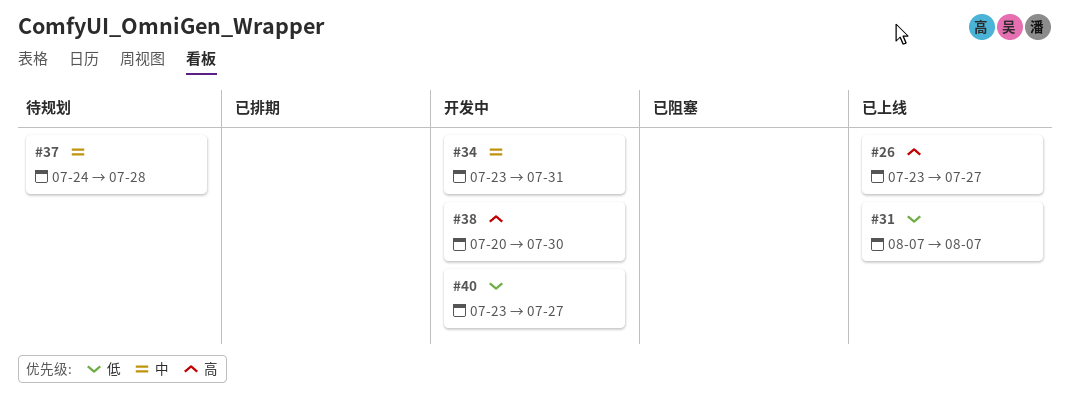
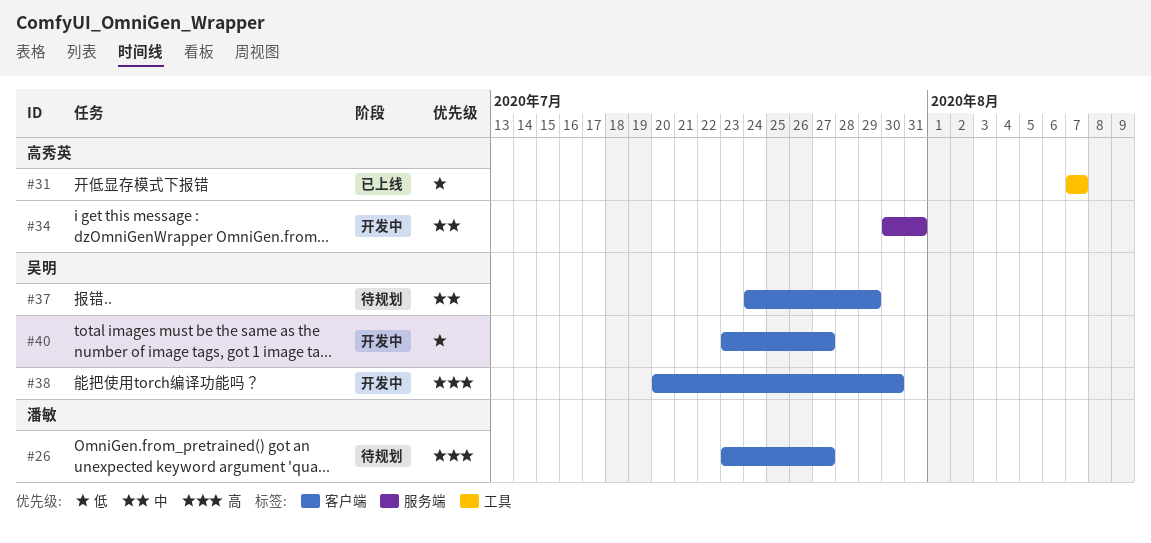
#26, status: 已上线 -> 待规划
#34, start: Jul 23 -> Jul 30
#37, due: Jul 28 -> Jul 29

